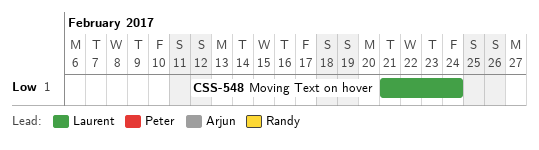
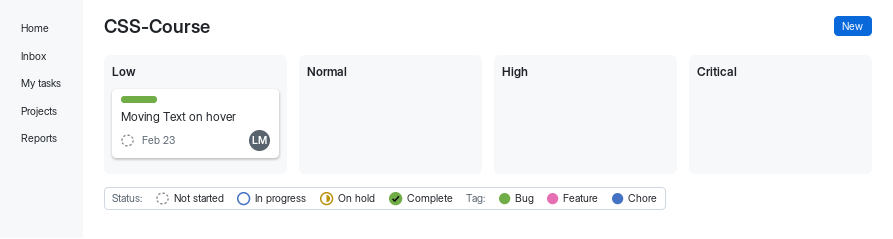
Moving Text on hover, due: Feb 24 -> Feb 23

